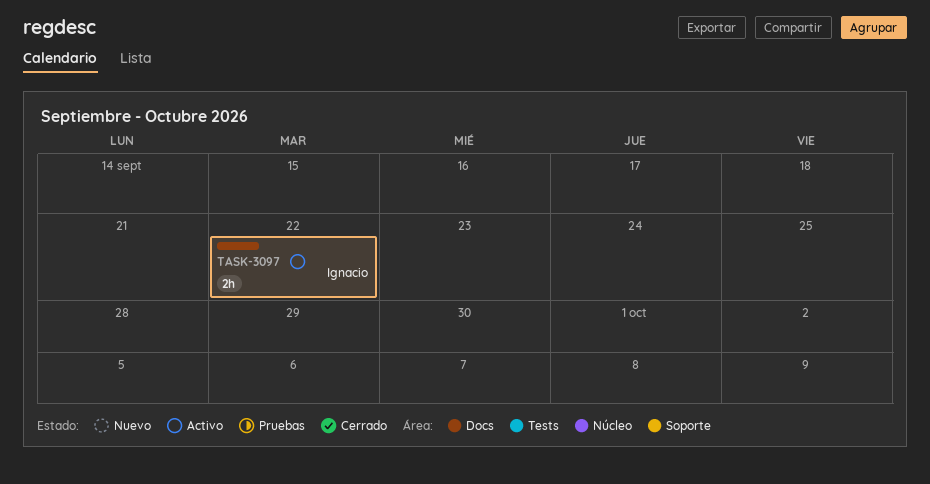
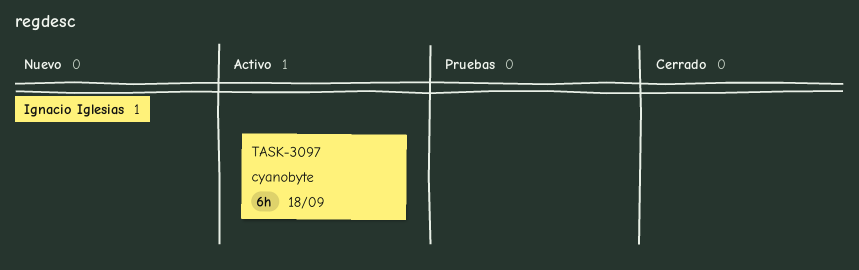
TASK-3097, estimate: 2h -> 6h
TASK-3097, due: Sep 22 -> Sep 18

